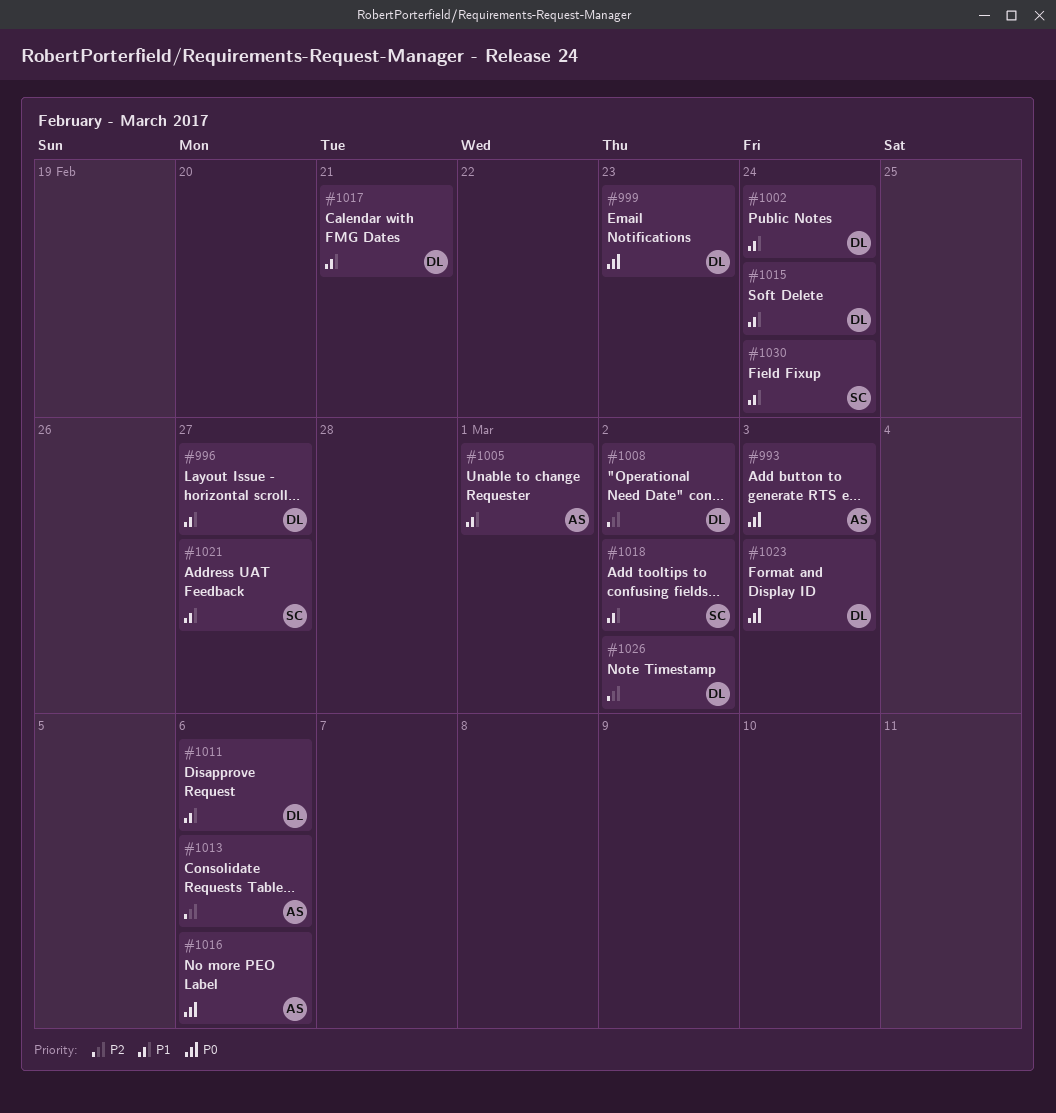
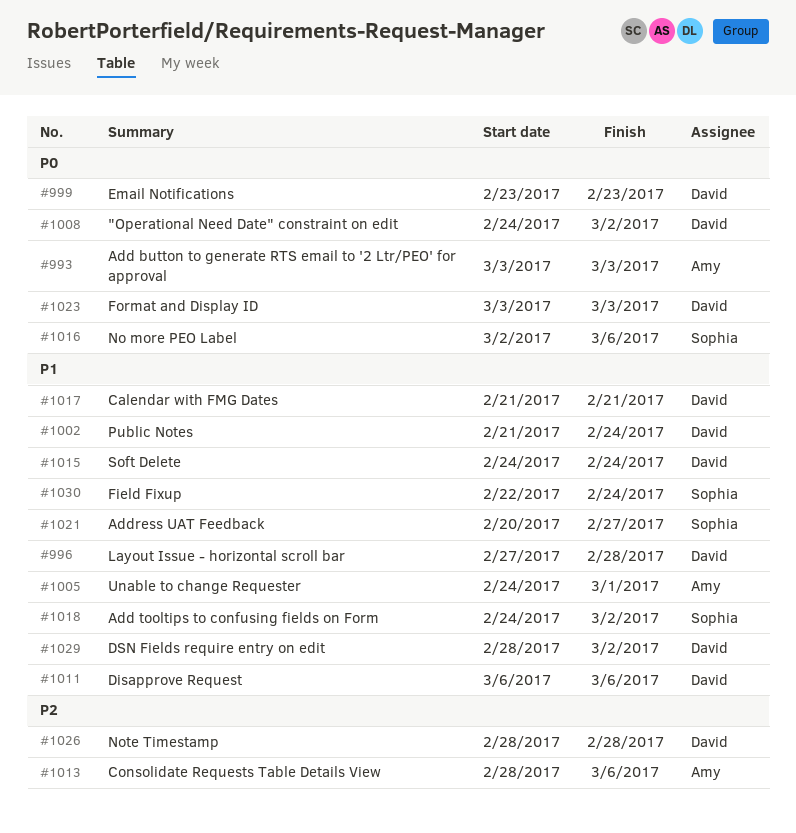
#996, due: Feb 27 -> Feb 28
#1008, priority: P2 -> P0
#1016, owner: Amy -> Sophia
#1026, due: Mar 2 -> Feb 28
#1029: none -> present

